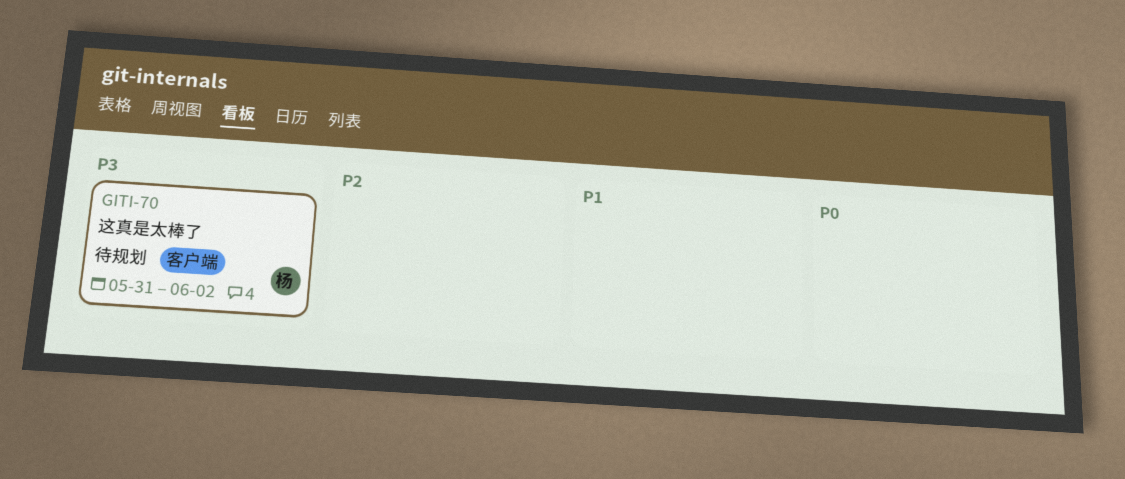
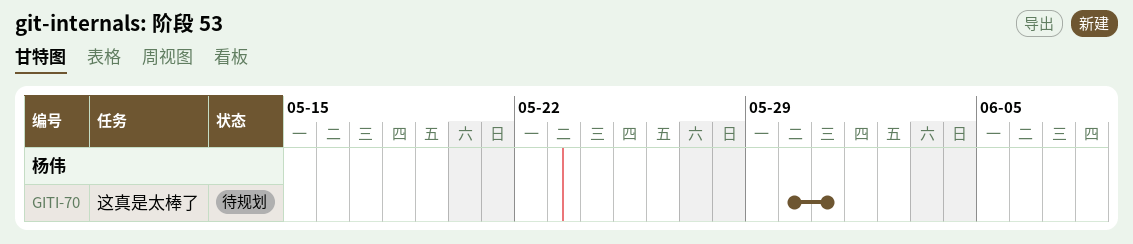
GITI-70, start: May 31 -> May 30
GITI-70, due: Jun 2 -> May 31

